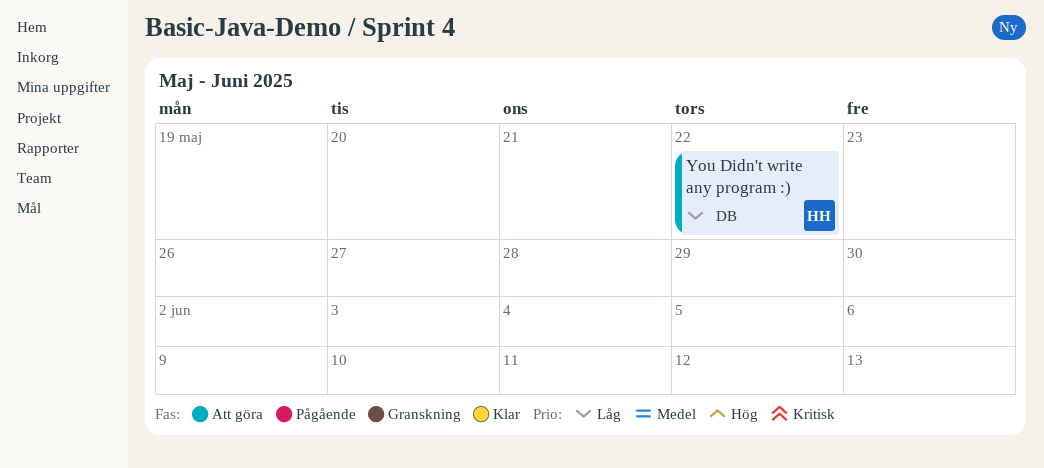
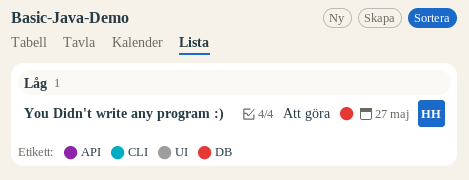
You Didn't write any program :), due: May 22 -> May 27

